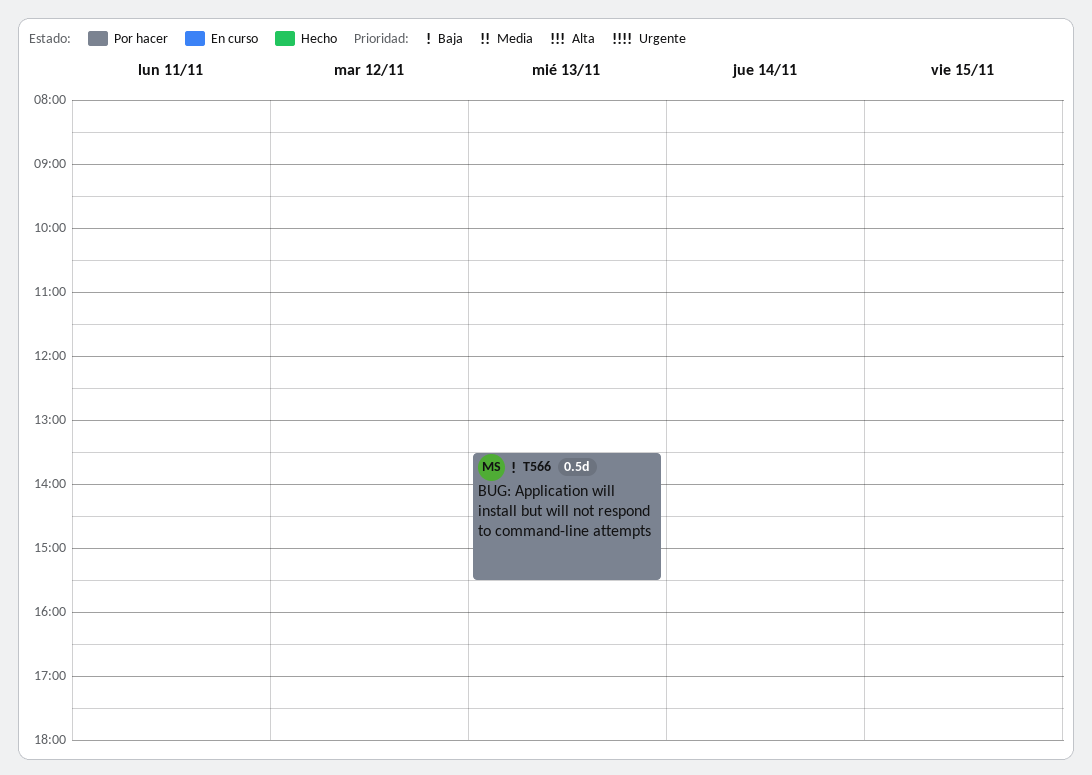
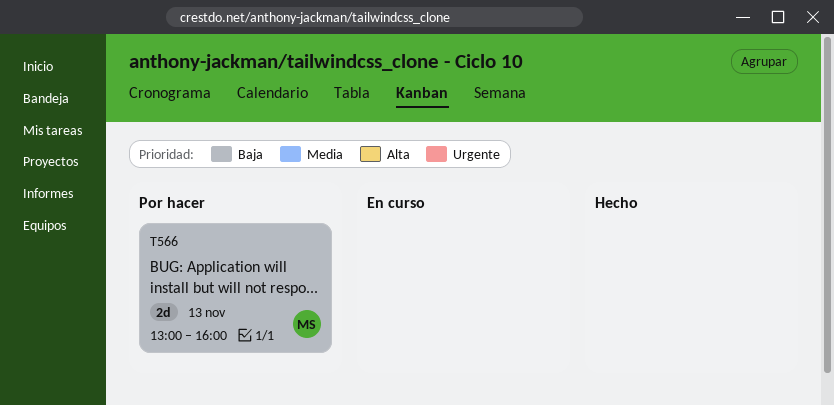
T566, estimate: 0.5d -> 2d
T566, begins: 13:30 -> 13:00
T566, ends: 15:30 -> 16:00

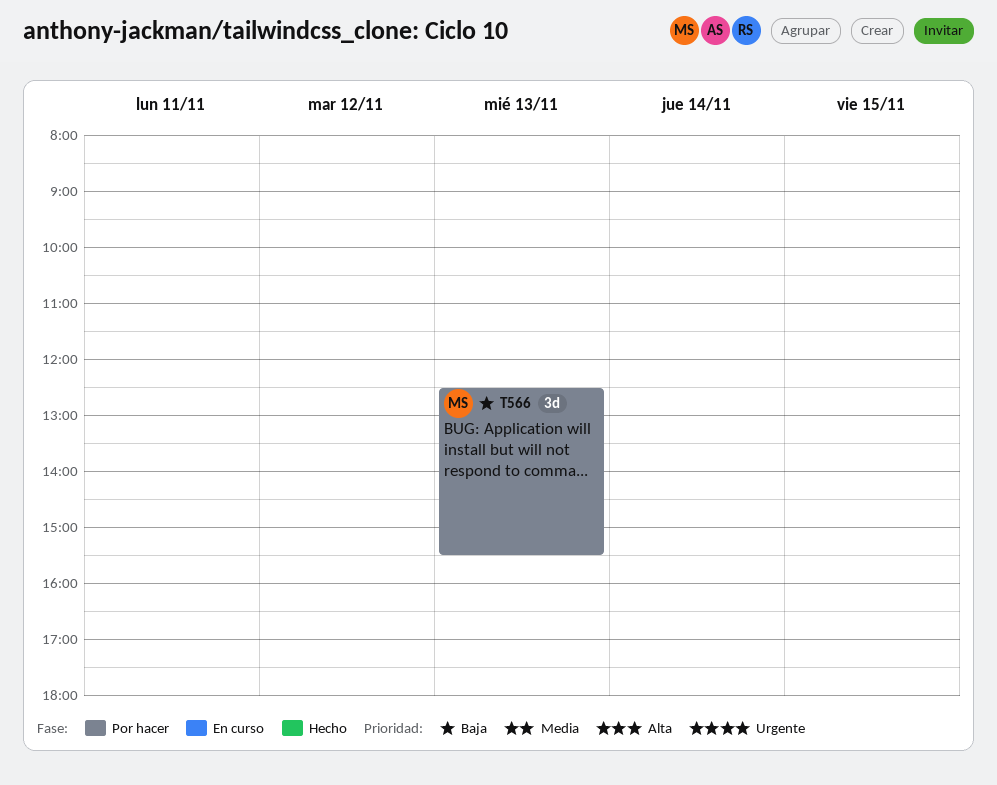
T566, estimate: 2d -> 3d
T566, begins: 13:00 -> 12:30
T566, ends: 16:00 -> 15:30

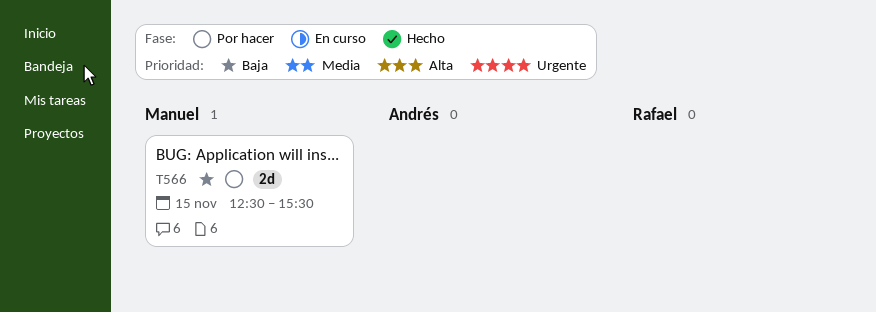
T566, estimate: 3d -> 2d
T566, day: Nov 13 -> Nov 15

